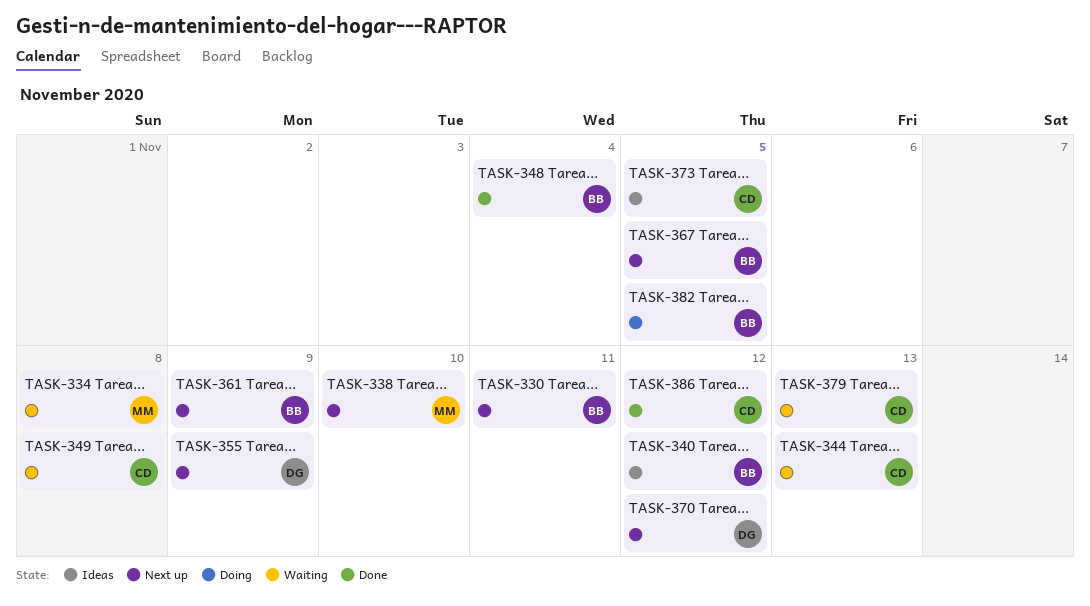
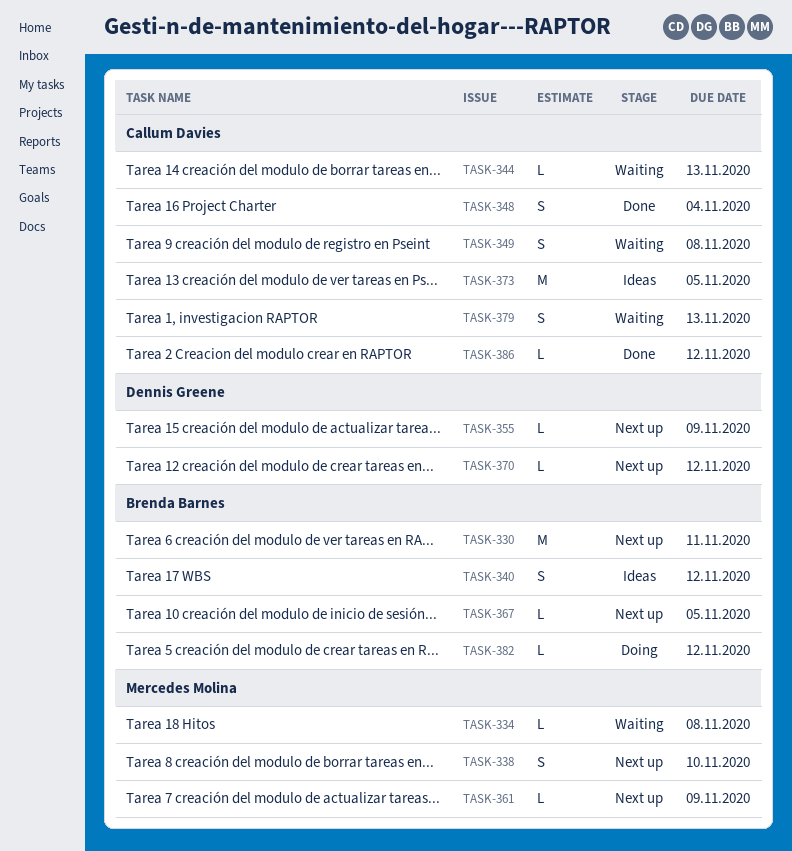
TASK-348, owner: Brenda Barnes -> Callum Davies
TASK-361, owner: Brenda Barnes -> Mercedes Molina
TASK-382, due: Nov 5 -> Nov 12

